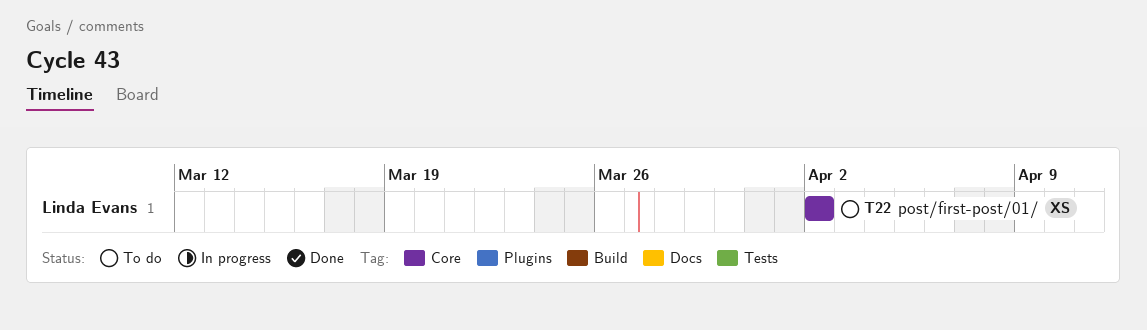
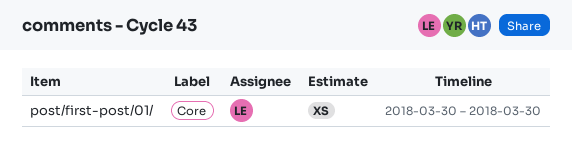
post/first-post/01/, start: Apr 2 -> Mar 30
post/first-post/01/, due: Apr 2 -> Mar 30

